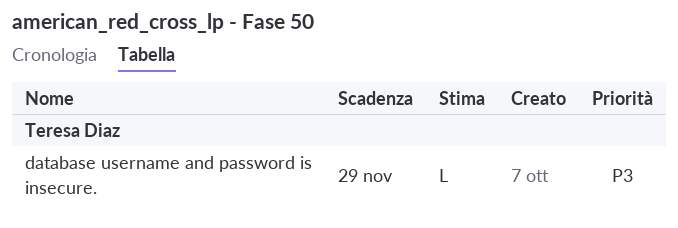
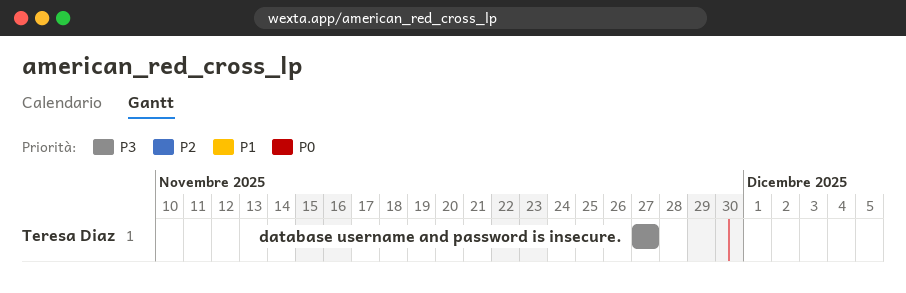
database username and password is insecure., due: Nov 29 -> Nov 27

